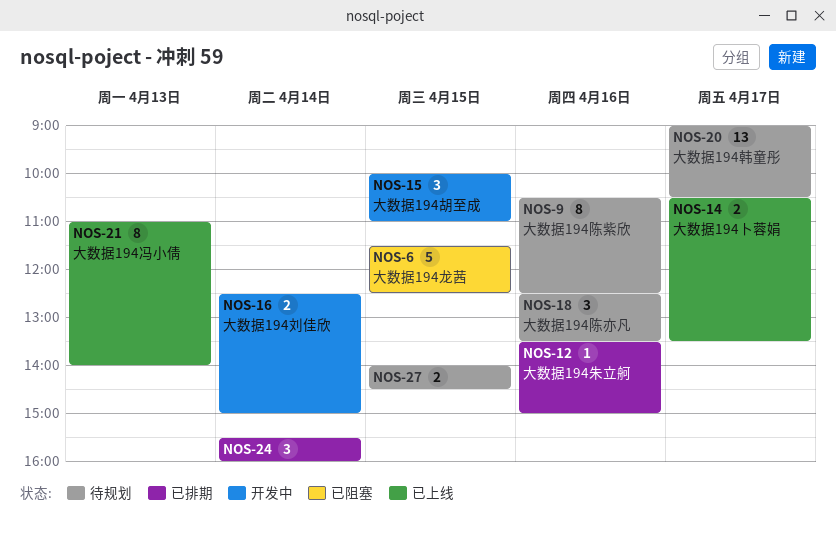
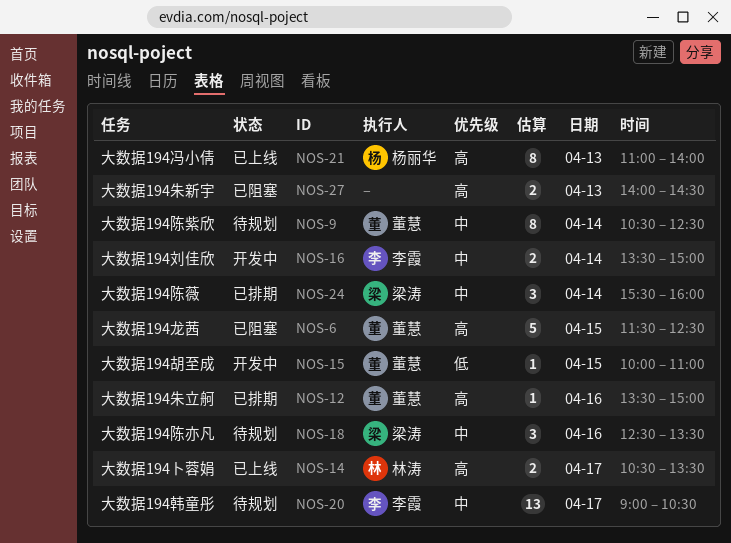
NOS-9, day: Apr 16 -> Apr 14
NOS-15, estimate: 3 -> 1
NOS-16, begins: 12:30 -> 13:30
NOS-27, status: 待规划 -> 已阻塞
NOS-27, day: Apr 15 -> Apr 13

